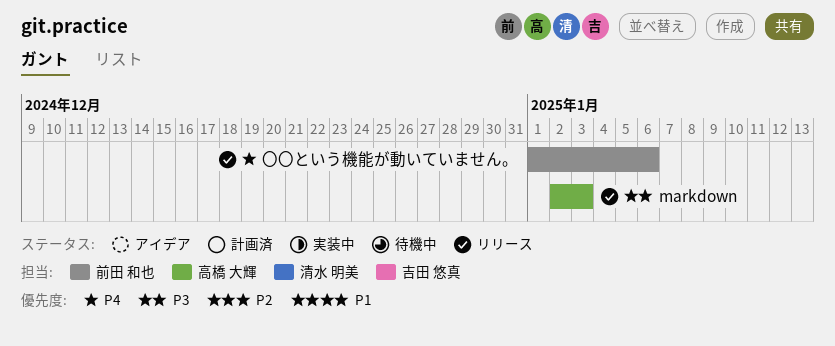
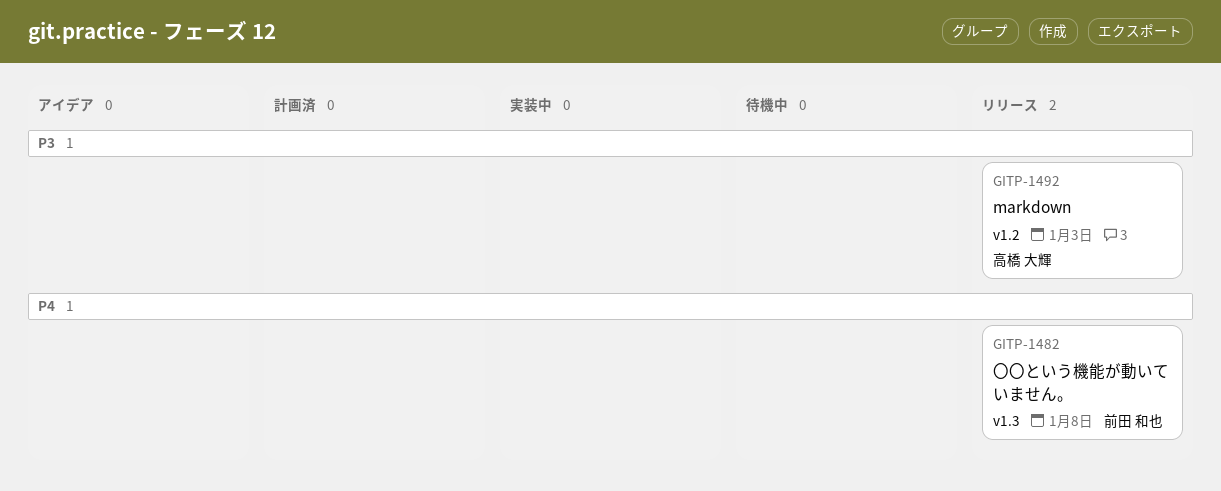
〇〇という機能が動いていません。, due: Jan 6 -> Jan 8

